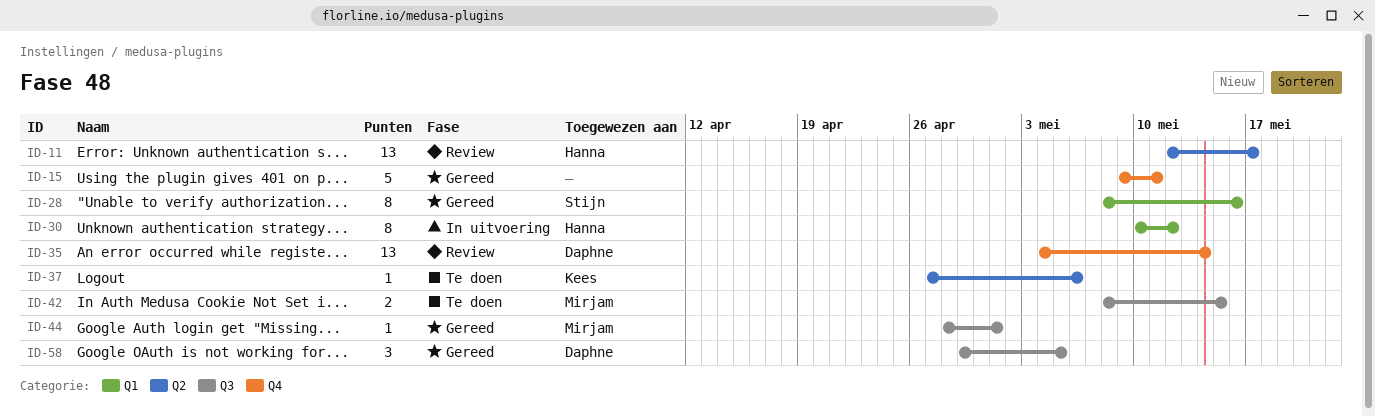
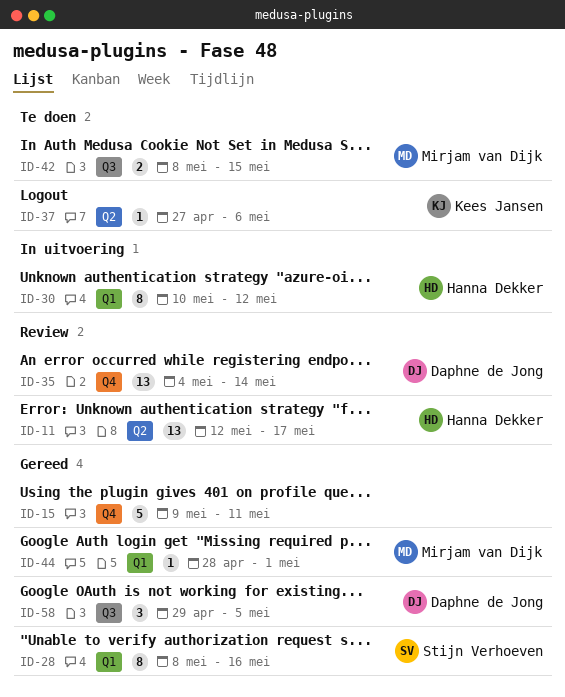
ID-44, label: Q3 -> Q1

